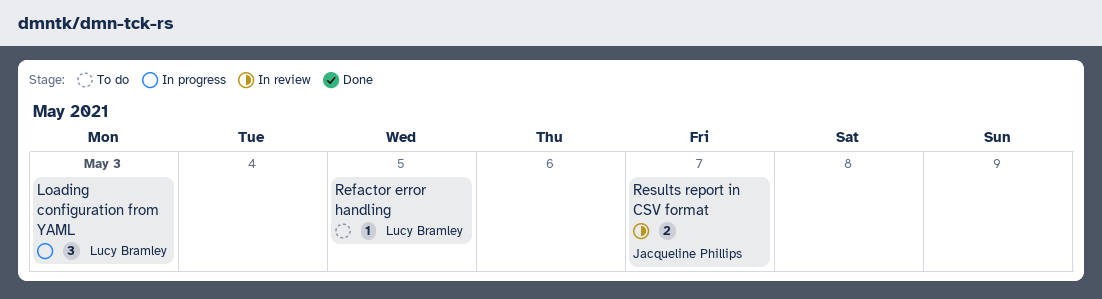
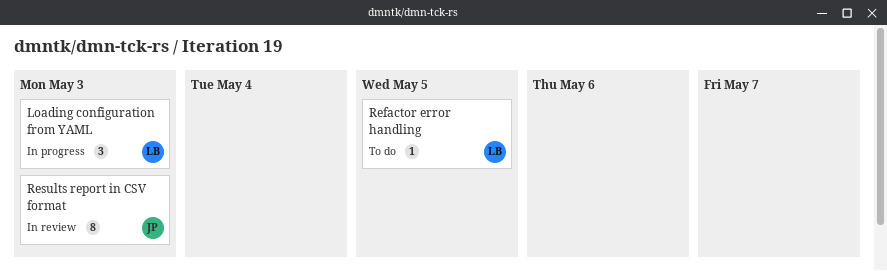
Results report in CSV format, estimate: 2 -> 8
Results report in CSV format, due: May 7 -> May 3

